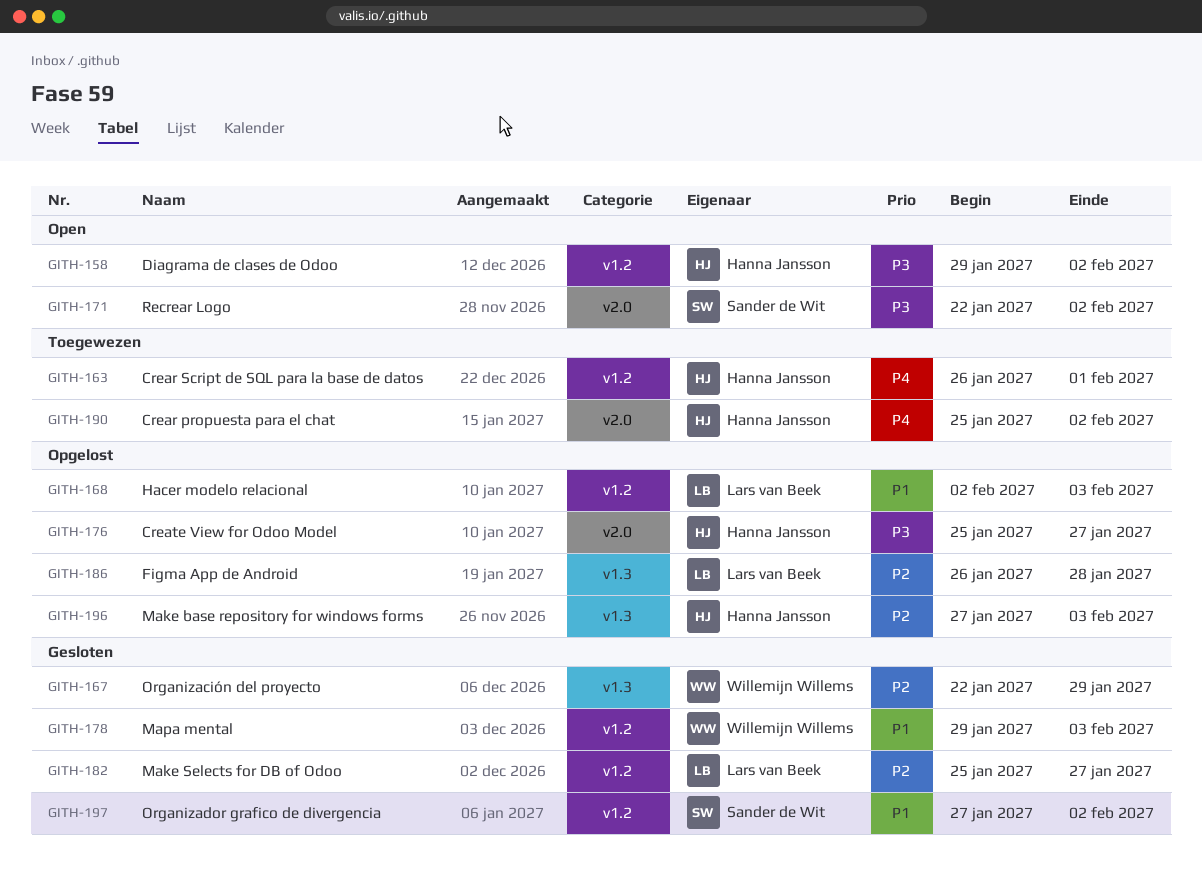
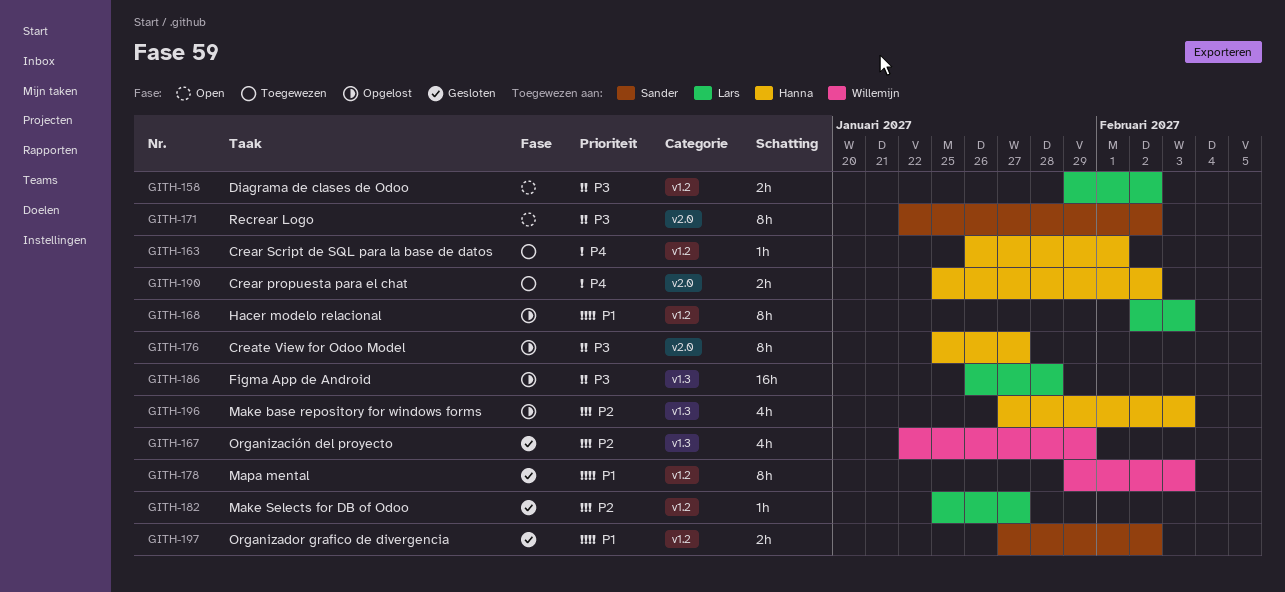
GITH-158, owner: Hanna Jansson -> Lars van Beek
GITH-186, priority: P2 -> P3

